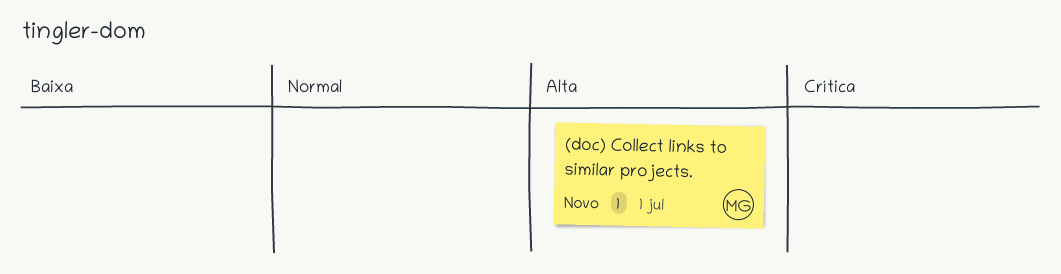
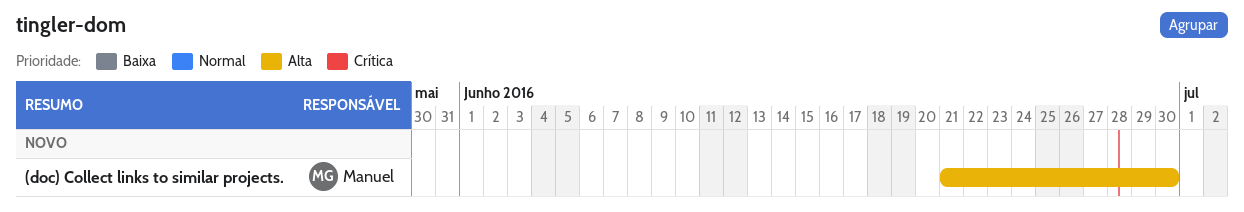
(doc) Collect links to similar projects., due: Jul 1 -> Jun 30

